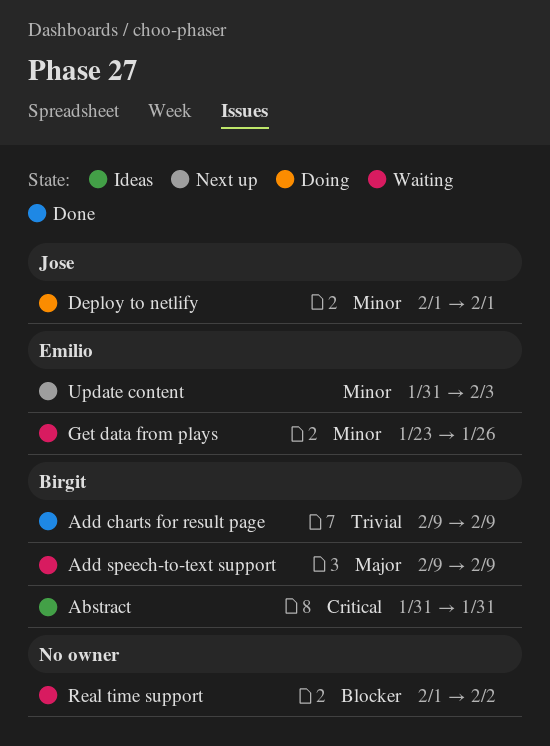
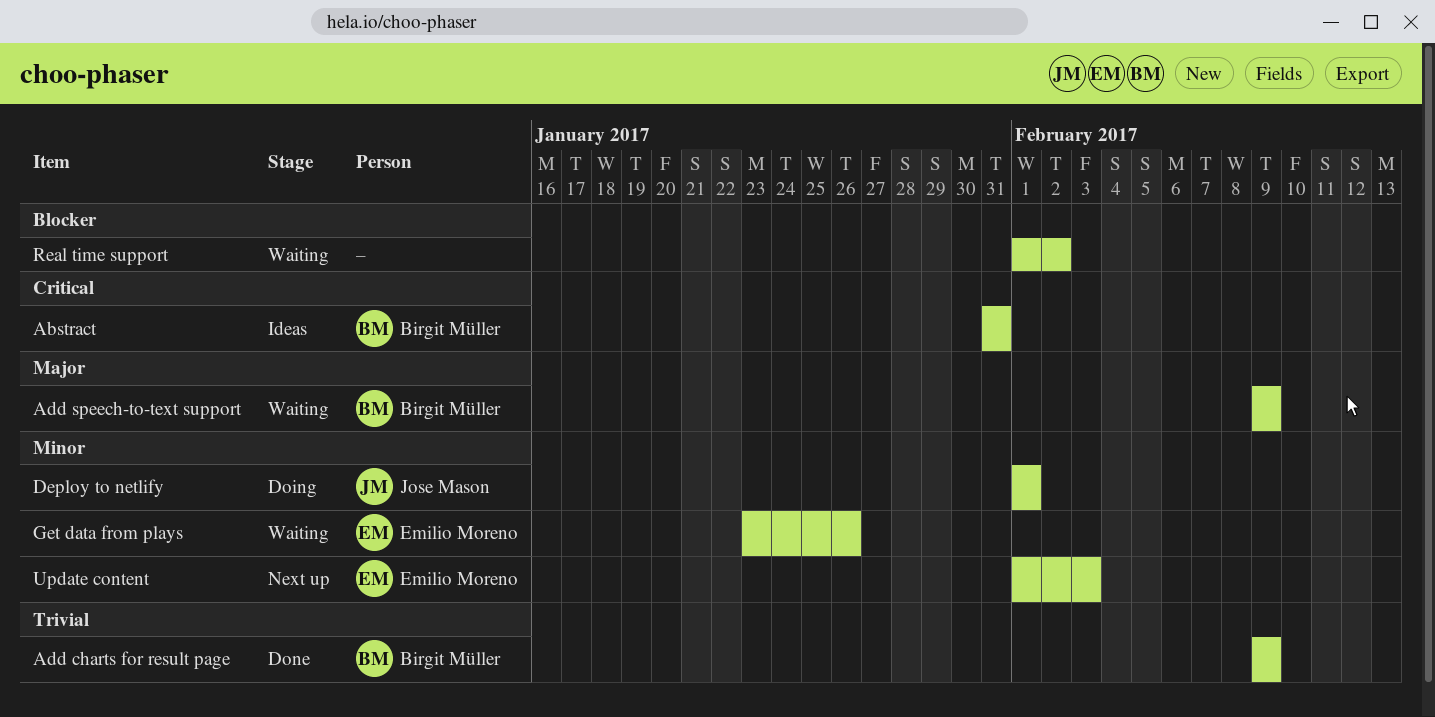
Update content, start: Jan 31 -> Feb 1

